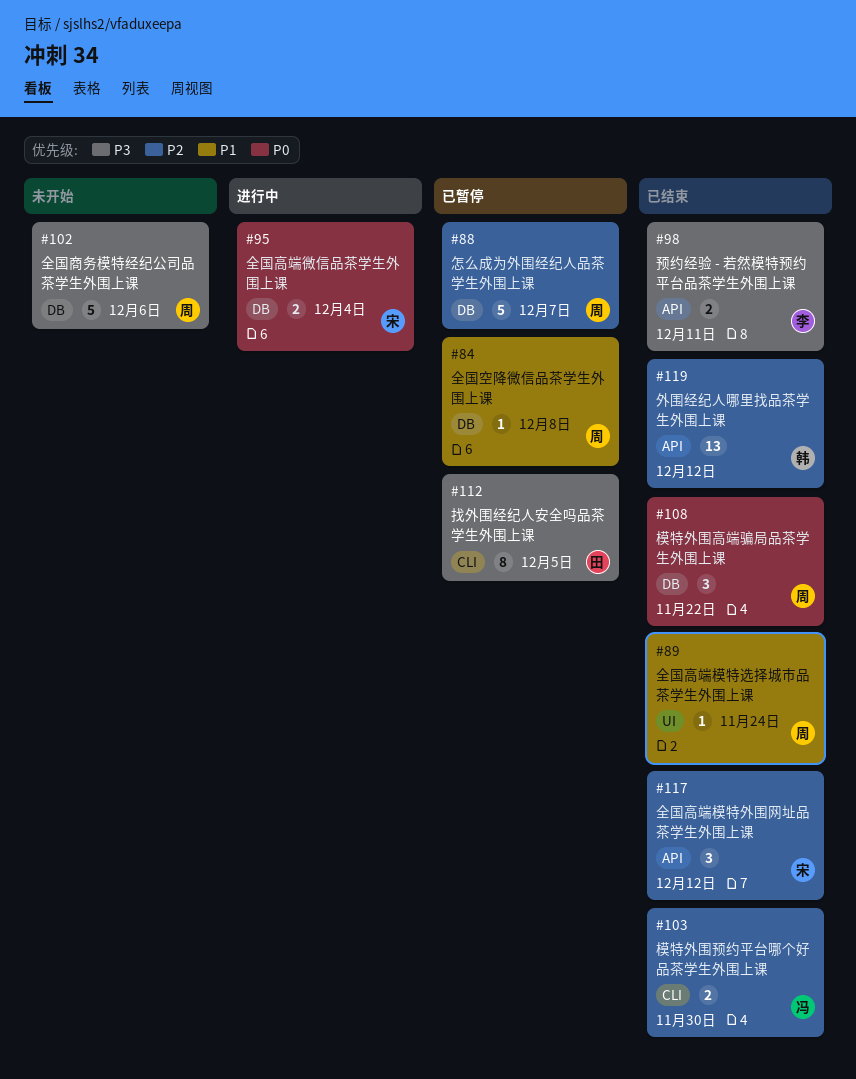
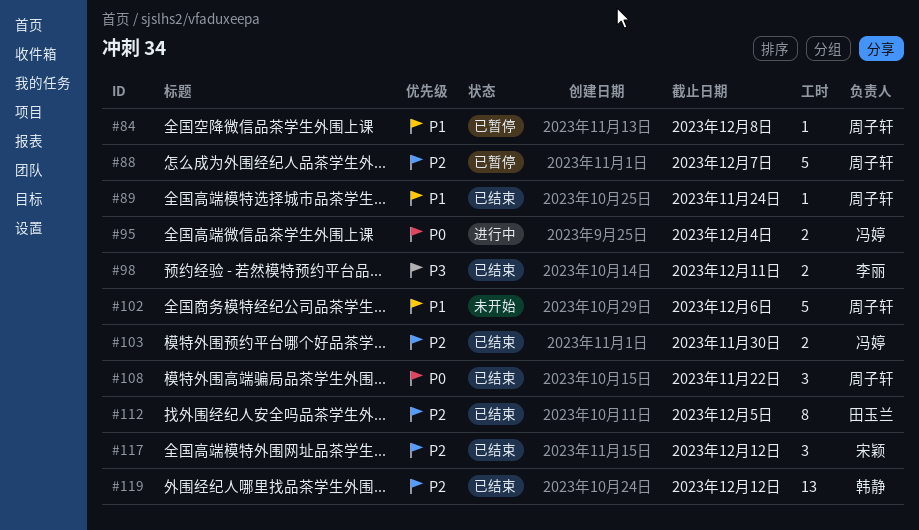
#95, owner: 宋颖 -> 冯婷
#102, priority: P3 -> P1
#112, status: 已暂停 -> 已结束
#112, priority: P3 -> P2

